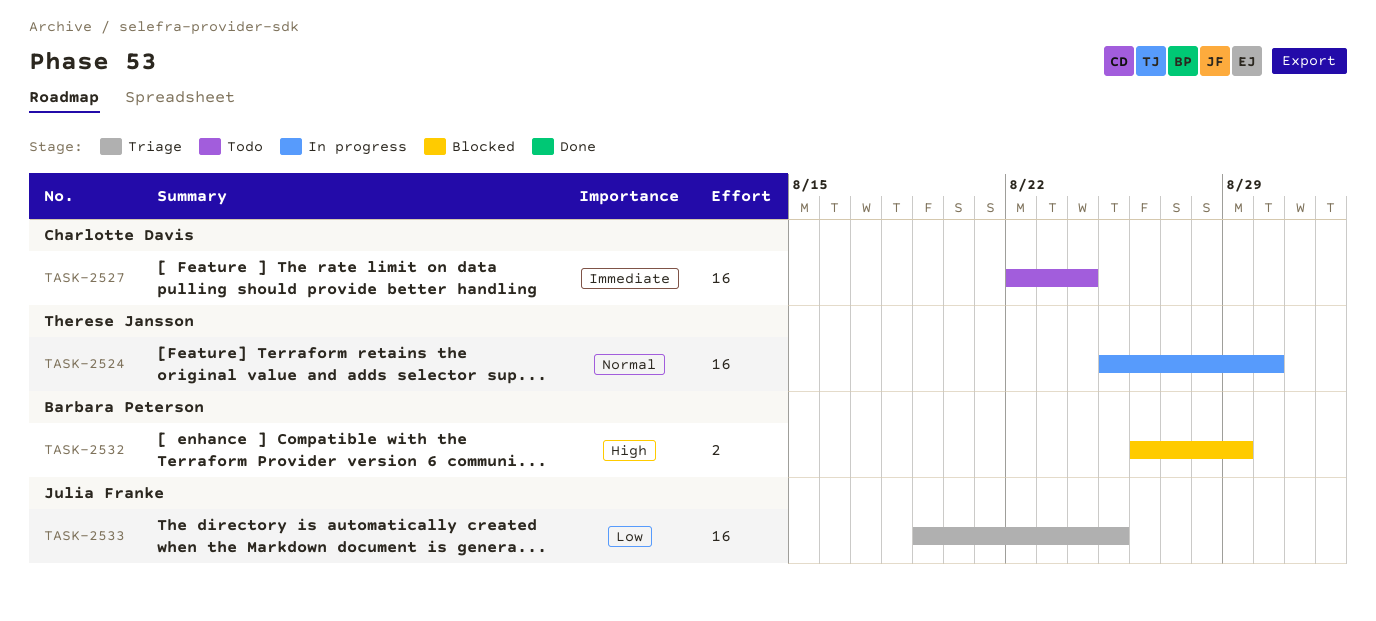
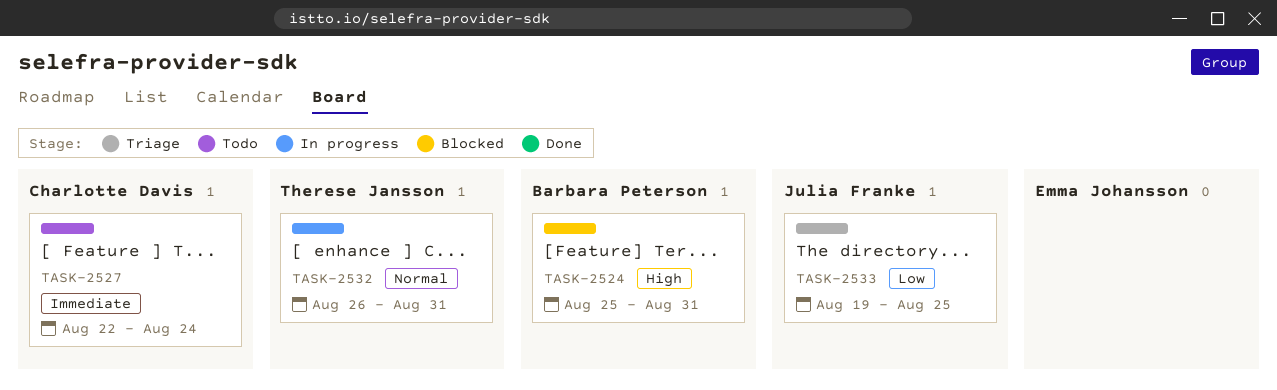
TASK-2524, status: In progress -> Blocked
TASK-2524, owner: Therese Jansson -> Barbara Peterson
TASK-2524, priority: Normal -> High
TASK-2524, due: Aug 30 -> Aug 31
TASK-2532, status: Blocked -> In progress
TASK-2532, owner: Barbara Peterson -> Therese Jansson
TASK-2532, priority: High -> Normal
TASK-2532, due: Aug 29 -> Aug 31

